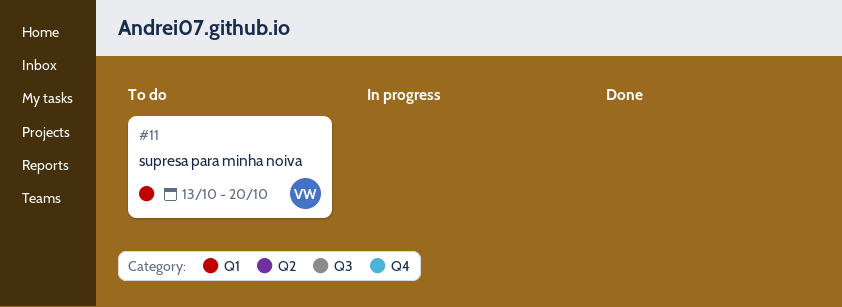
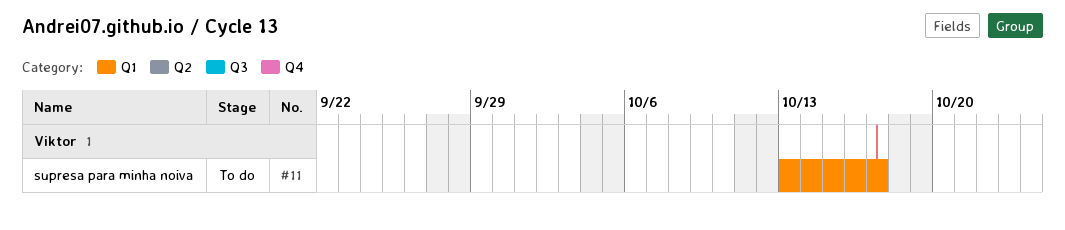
#11, due: Oct 20 -> Oct 17

